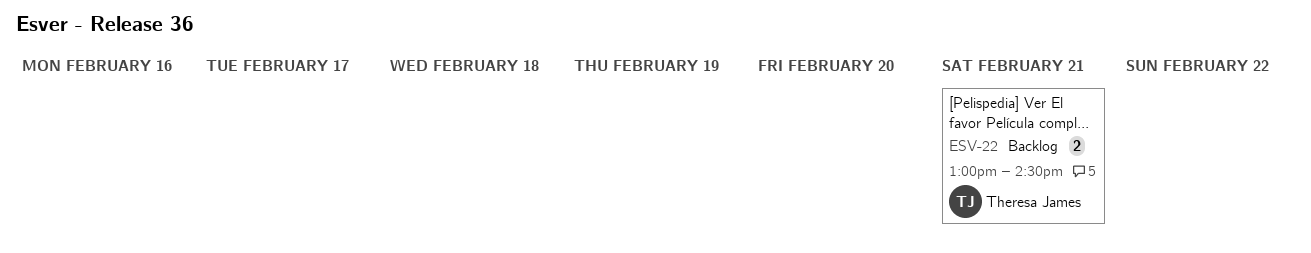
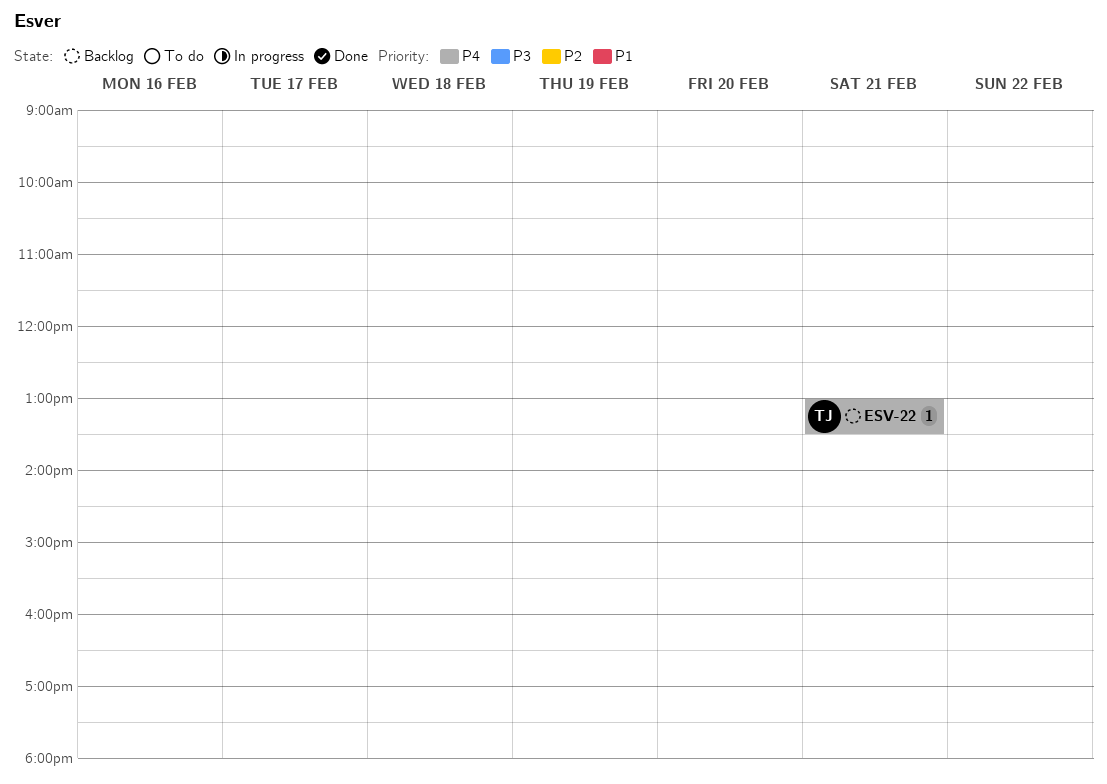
ESV-22, estimate: 2 -> 1
ESV-22, ends: 14:30 -> 13:30

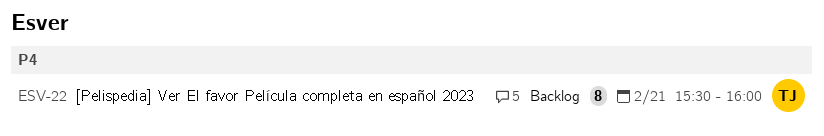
ESV-22, estimate: 1 -> 8
ESV-22, begins: 13:00 -> 15:30
ESV-22, ends: 13:30 -> 16:00

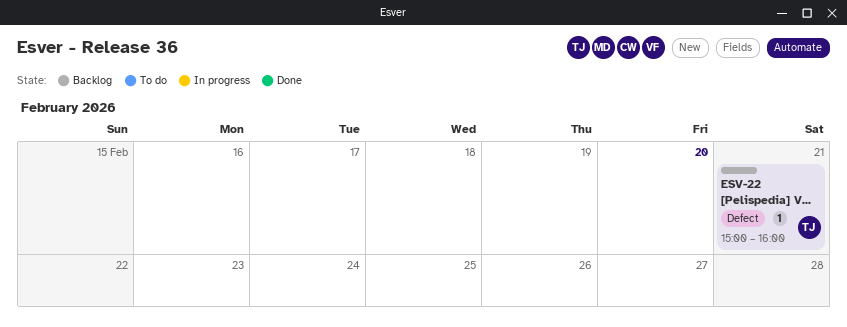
ESV-22, estimate: 8 -> 1
ESV-22, begins: 15:30 -> 15:00

